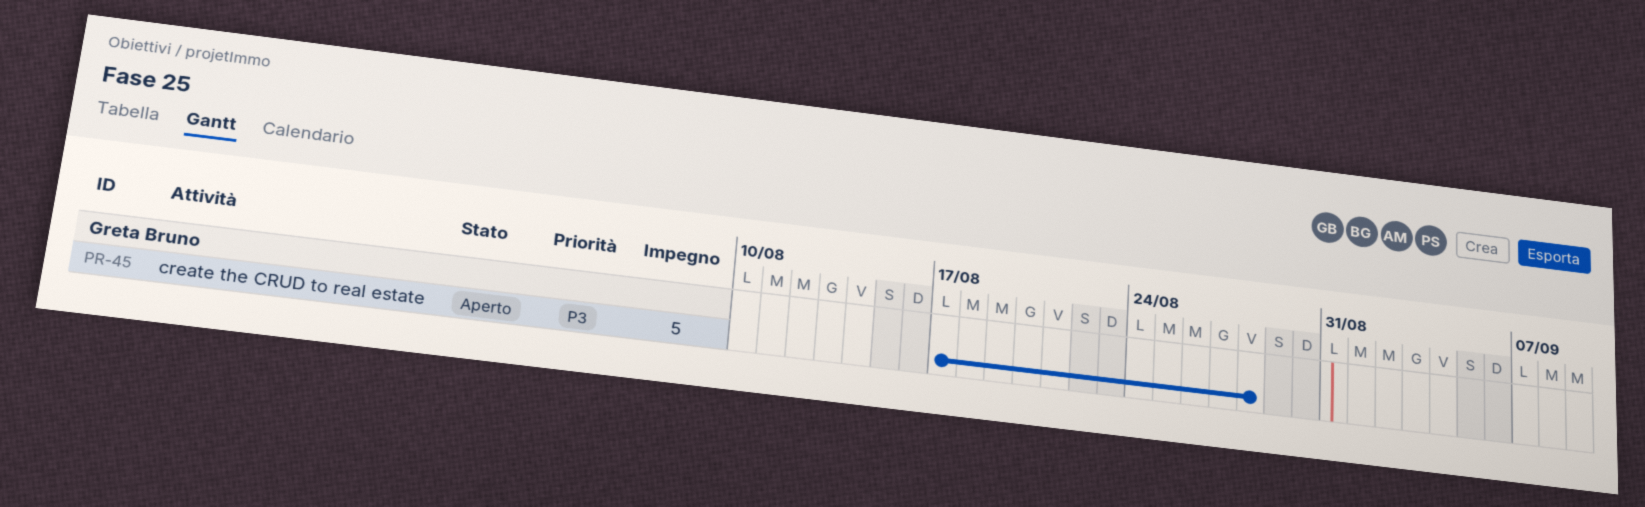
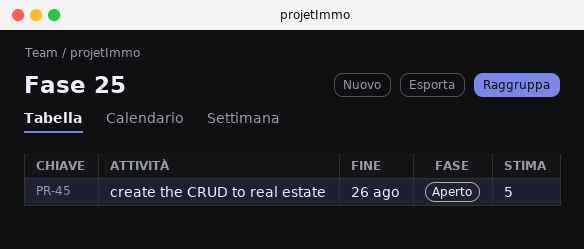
PR-45, due: Aug 28 -> Aug 26

